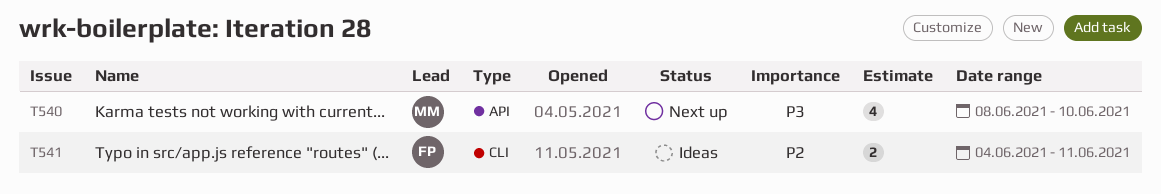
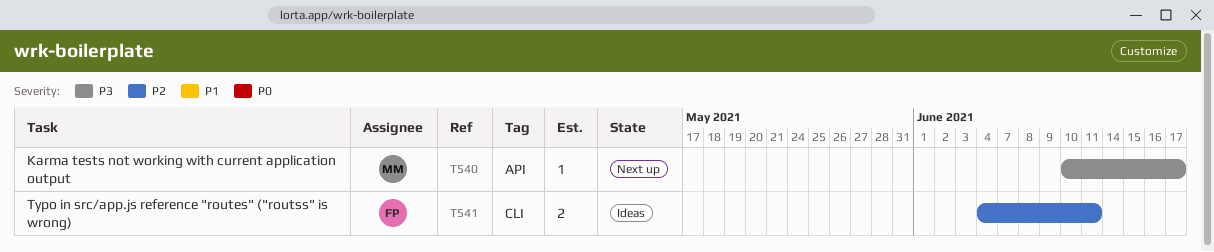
T540, estimate: 4 -> 1
T540, start: Jun 8 -> Jun 10
T540, due: Jun 10 -> Jun 17

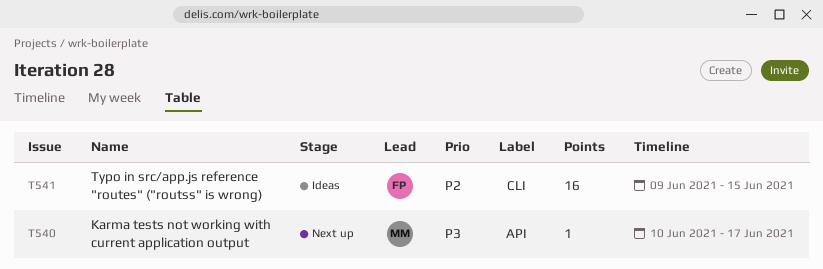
T541, estimate: 2 -> 16
T541, start: Jun 4 -> Jun 9
T541, due: Jun 11 -> Jun 15

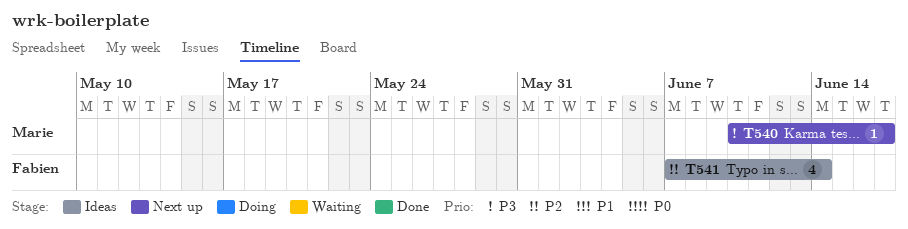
T541, estimate: 16 -> 4
T541, start: Jun 9 -> Jun 7
T541, due: Jun 15 -> Jun 14

